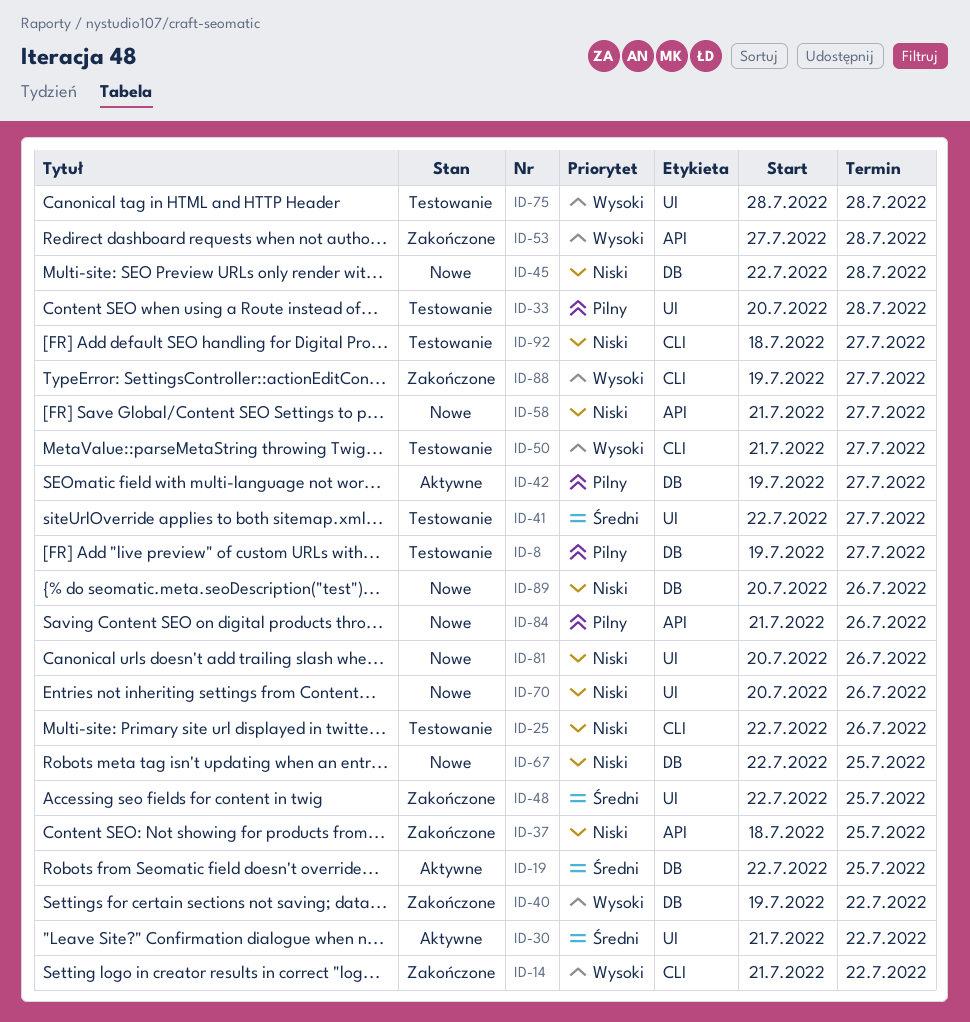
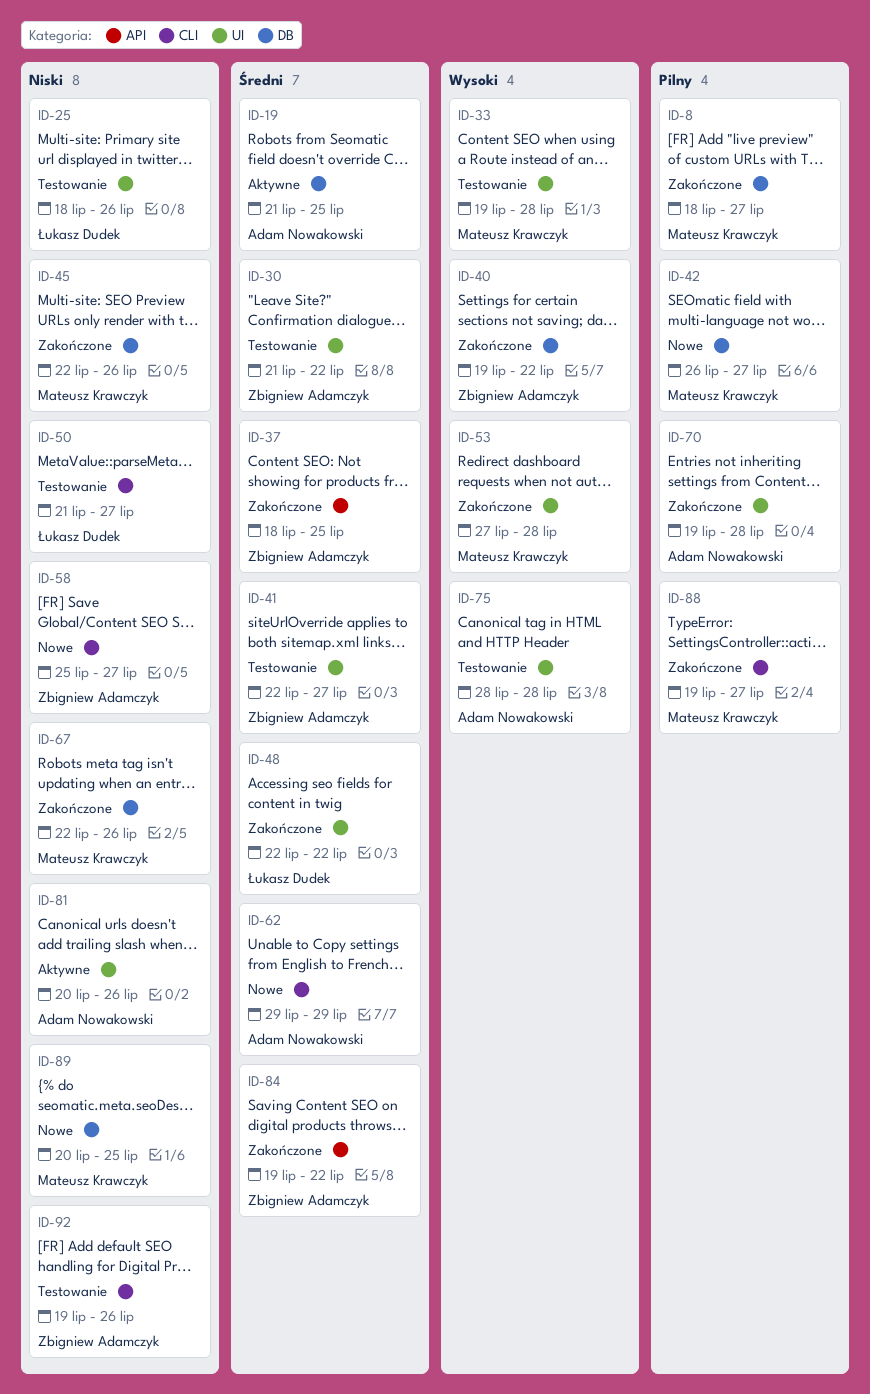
ID-8, status: Testowanie -> Zakończone
ID-8, start: Jul 19 -> Jul 18
ID-14: present -> none
ID-19, start: Jul 22 -> Jul 21
ID-25, label: CLI -> UI
ID-25, start: Jul 22 -> Jul 18
ID-30, status: Aktywne -> Testowanie
ID-33, priority: Pilny -> Wysoki
ID-33, start: Jul 20 -> Jul 19
ID-37, priority: Niski -> Średni
ID-42, status: Aktywne -> Nowe
ID-42, start: Jul 19 -> Jul 26
ID-45, status: Nowe -> Zakończone
ID-45, due: Jul 28 -> Jul 26
ID-48, due: Jul 25 -> Jul 22
ID-50, priority: Wysoki -> Niski
ID-53, label: API -> UI
ID-58, label: API -> CLI
ID-58, start: Jul 21 -> Jul 25
ID-62: none -> present
ID-67, status: Nowe -> Zakończone
ID-67, due: Jul 25 -> Jul 26
ID-70, status: Nowe -> Zakończone
ID-70, priority: Niski -> Pilny
ID-70, start: Jul 20 -> Jul 19
ID-70, due: Jul 26 -> Jul 28
ID-81, status: Nowe -> Aktywne
ID-84, status: Nowe -> Zakończone
ID-84, priority: Pilny -> Średni
ID-84, start: Jul 21 -> Jul 19
ID-84, due: Jul 26 -> Jul 22
ID-88, priority: Wysoki -> Pilny
ID-89, due: Jul 26 -> Jul 25
ID-92, start: Jul 18 -> Jul 19
ID-92, due: Jul 27 -> Jul 26

